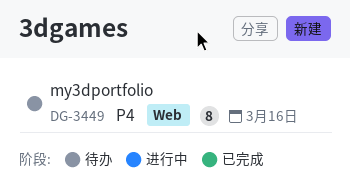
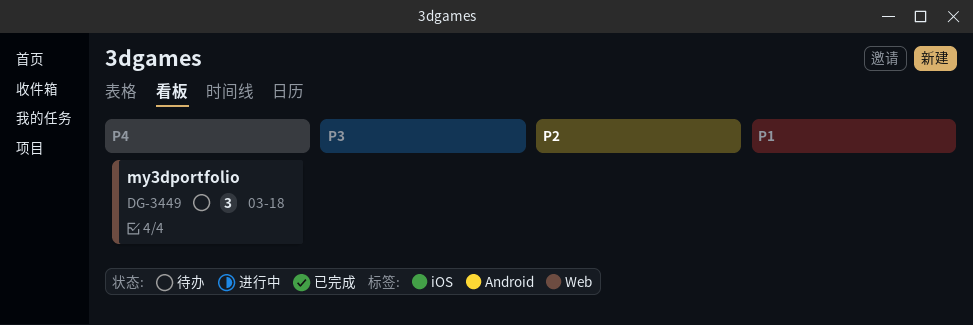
DG-3449, estimate: 8 -> 3
DG-3449, due: Mar 16 -> Mar 18

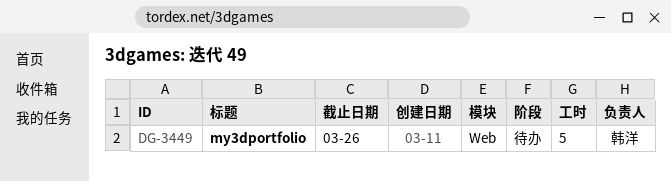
DG-3449, estimate: 3 -> 5
DG-3449, due: Mar 18 -> Mar 26

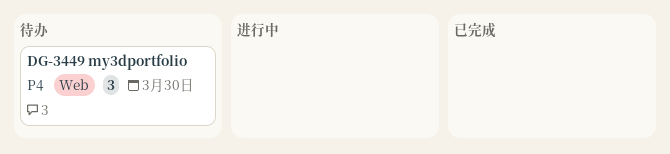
DG-3449, estimate: 5 -> 3
DG-3449, due: Mar 26 -> Mar 30

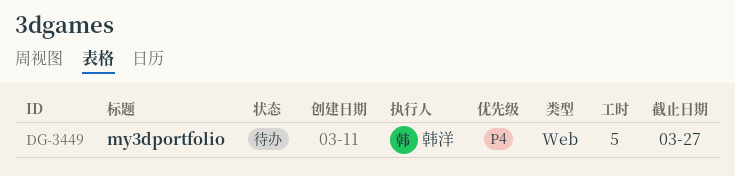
DG-3449, estimate: 3 -> 5
DG-3449, due: Mar 30 -> Mar 27

